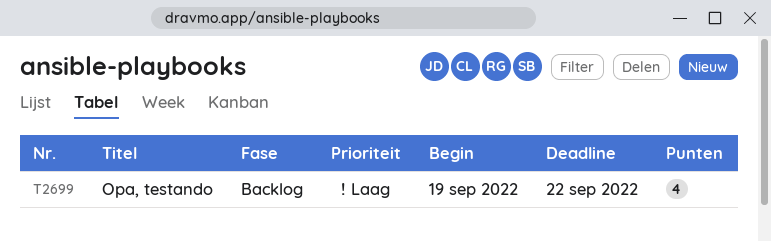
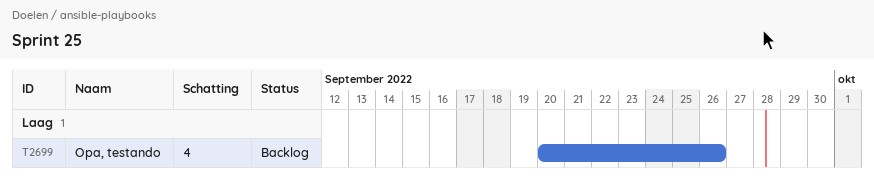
T2699, start: Sep 19 -> Sep 20
T2699, due: Sep 22 -> Sep 26

